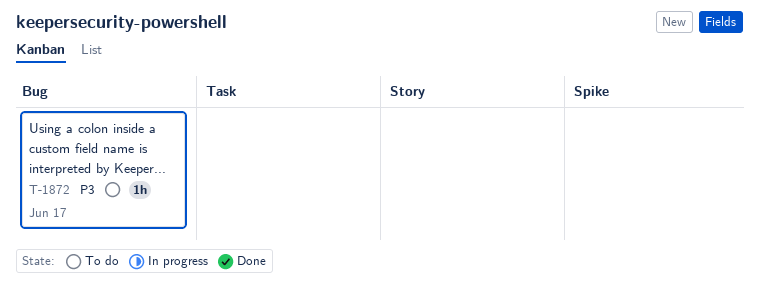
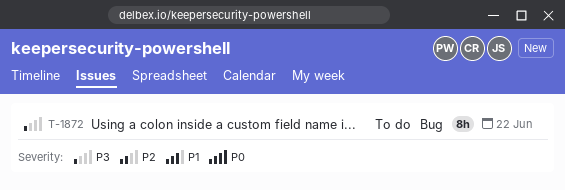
T-1872, estimate: 1h -> 8h
T-1872, due: Jun 17 -> Jun 22

